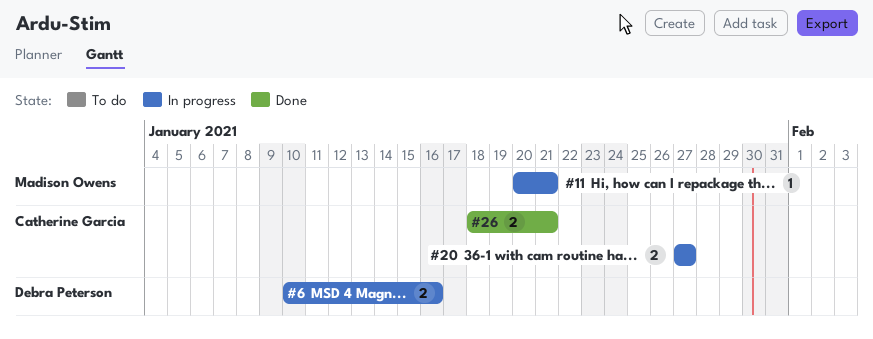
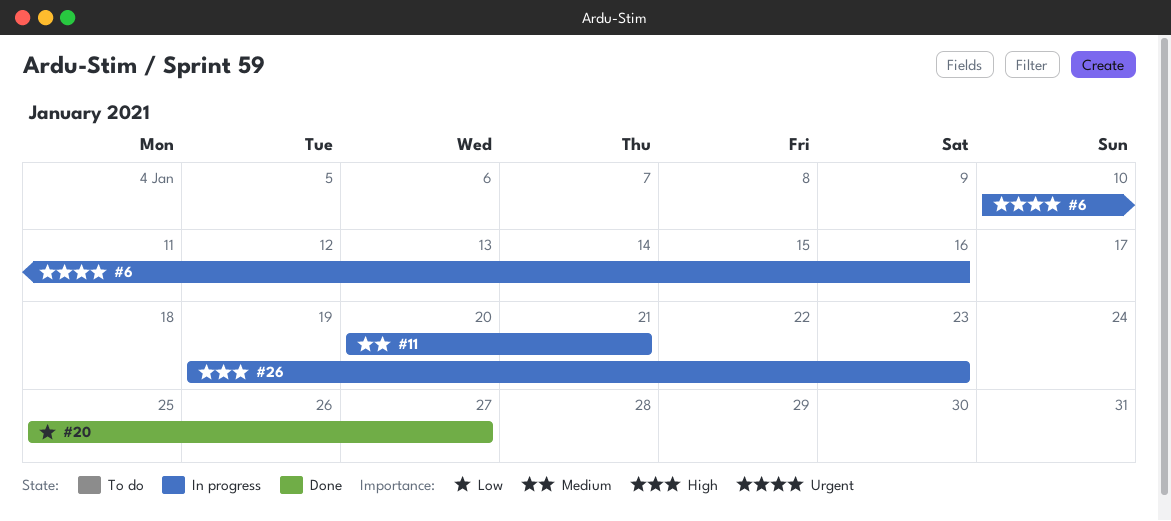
#20, status: In progress -> Done
#20, start: Jan 27 -> Jan 25
#26, status: Done -> In progress
#26, start: Jan 18 -> Jan 19
#26, due: Jan 21 -> Jan 23

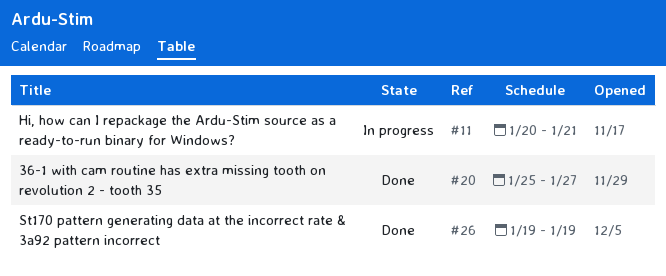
#6: present -> none
#26, status: In progress -> Done
#26, due: Jan 23 -> Jan 19

